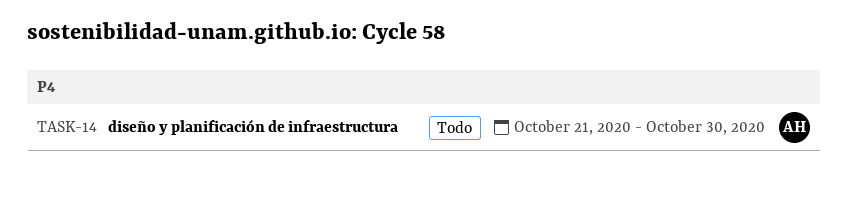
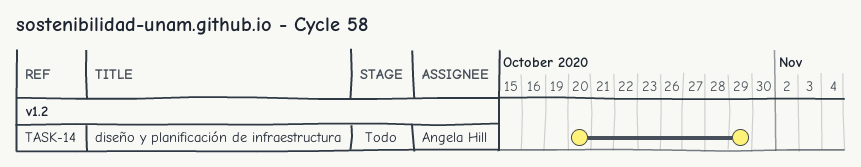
TASK-14, start: Oct 21 -> Oct 20
TASK-14, due: Oct 30 -> Oct 29

